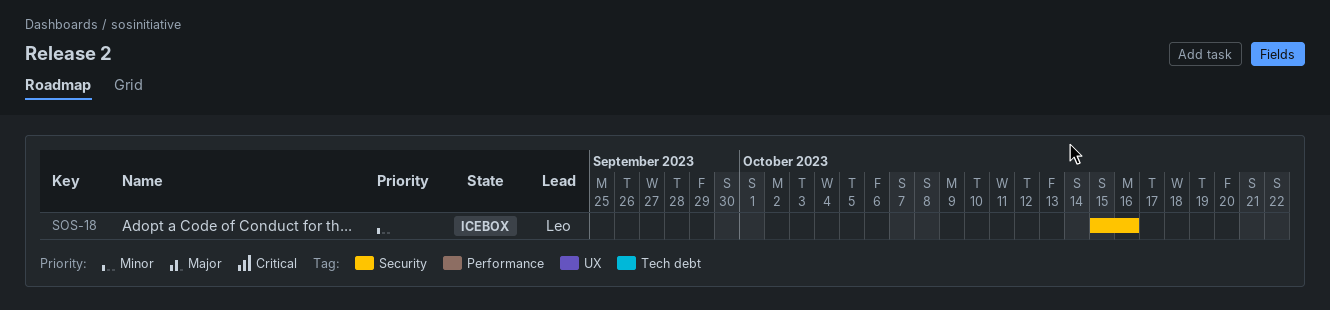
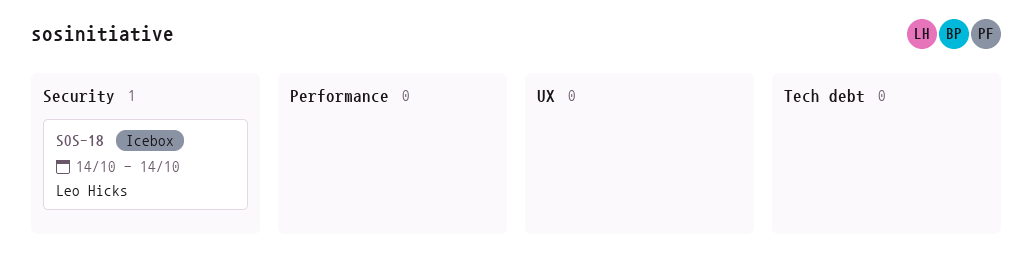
SOS-18, start: Oct 15 -> Oct 14
SOS-18, due: Oct 16 -> Oct 14

